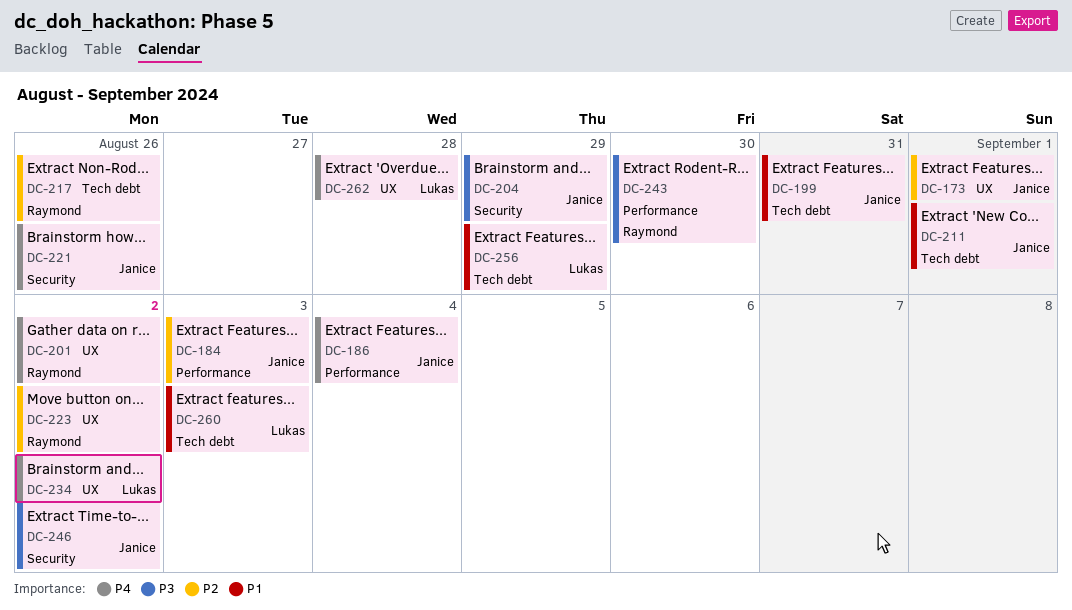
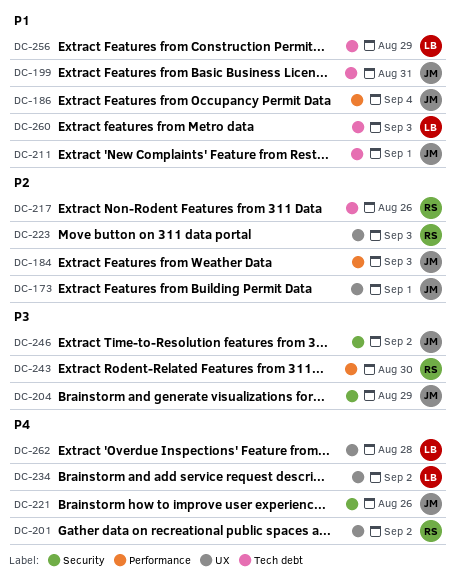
DC-186, priority: P4 -> P1
DC-223, due: Sep 2 -> Sep 3

